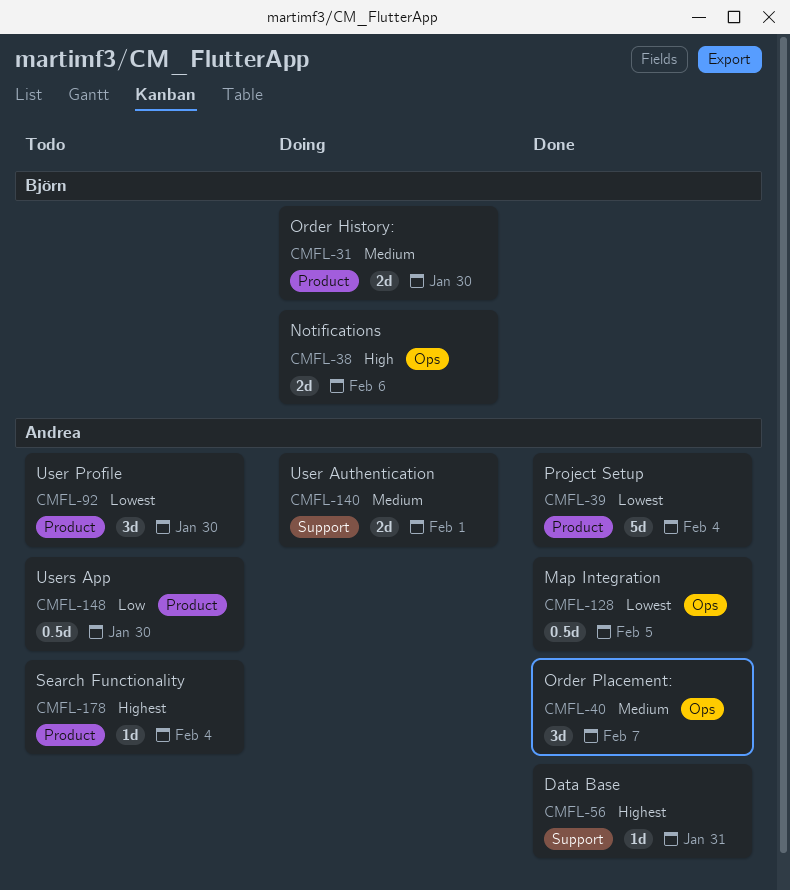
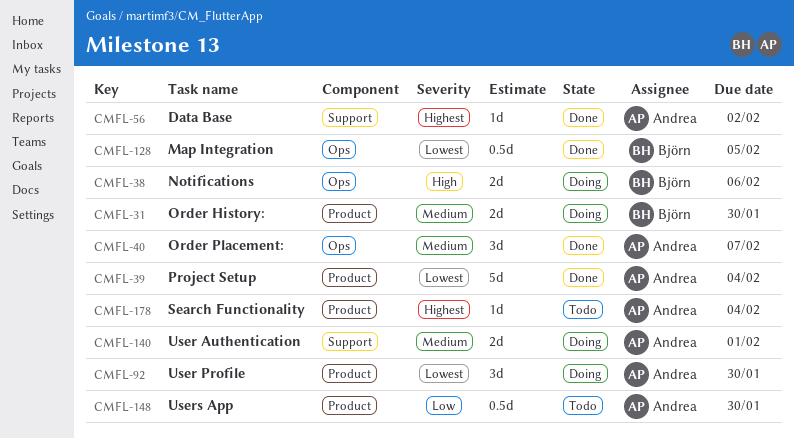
CMFL-56, due: Jan 31 -> Feb 2
CMFL-92, status: Todo -> Doing
CMFL-128, owner: Andrea -> Björn

